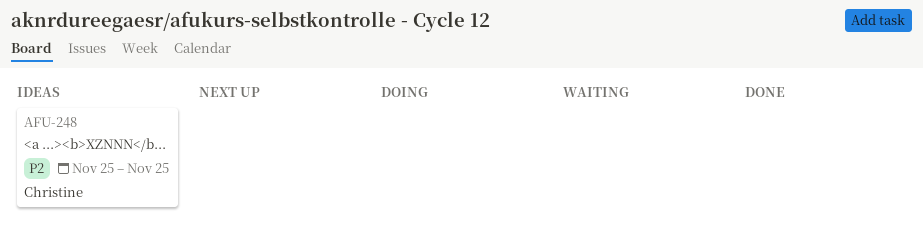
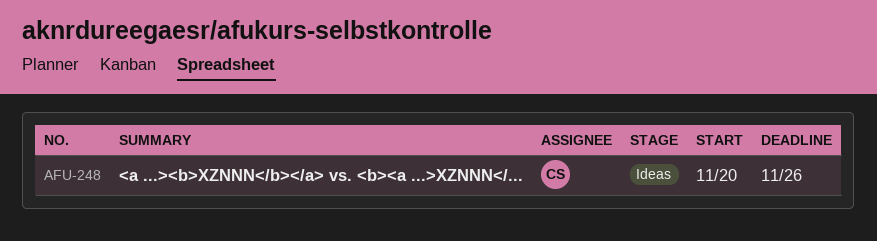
AFU-248, start: Nov 25 -> Nov 20
AFU-248, due: Nov 25 -> Nov 26

